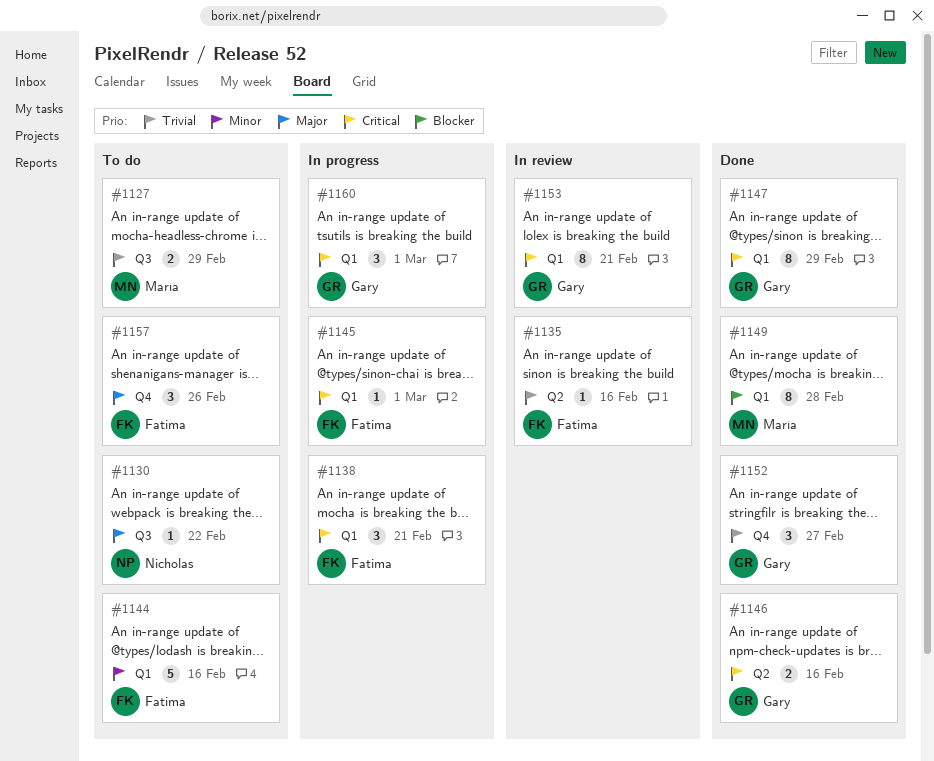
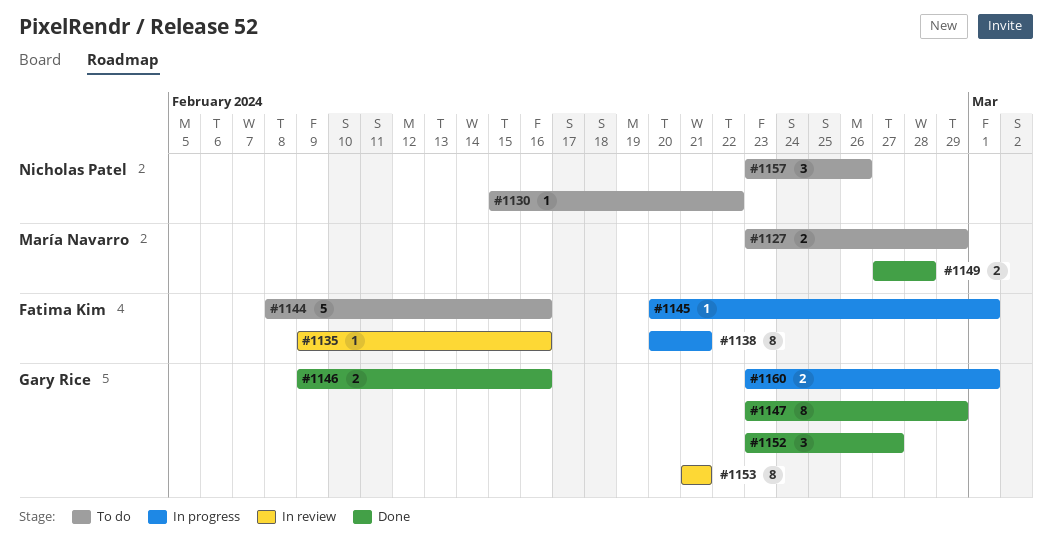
#1138, estimate: 3 -> 8
#1149, estimate: 8 -> 2
#1157, owner: Fatima Kim -> Nicholas Patel
#1160, estimate: 3 -> 2

